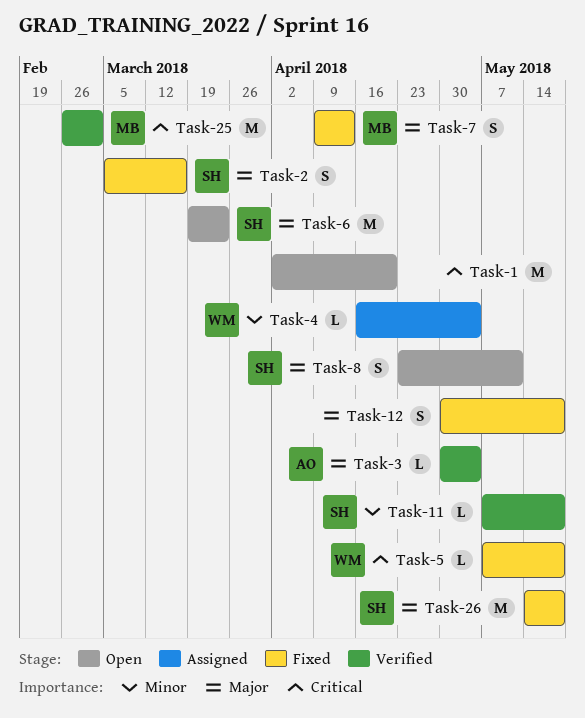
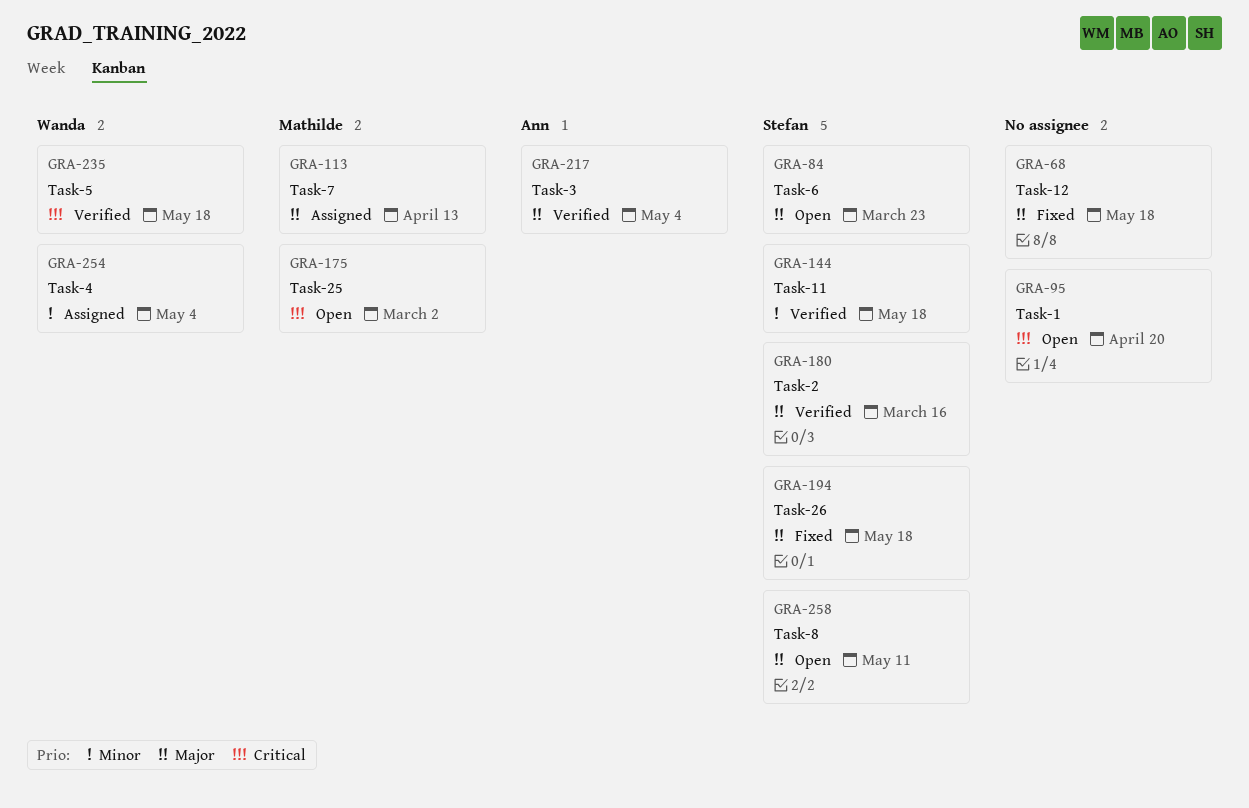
Task-2, status: Fixed -> Verified
Task-25, status: Verified -> Open
Task-5, status: Fixed -> Verified
Task-7, status: Fixed -> Assigned

